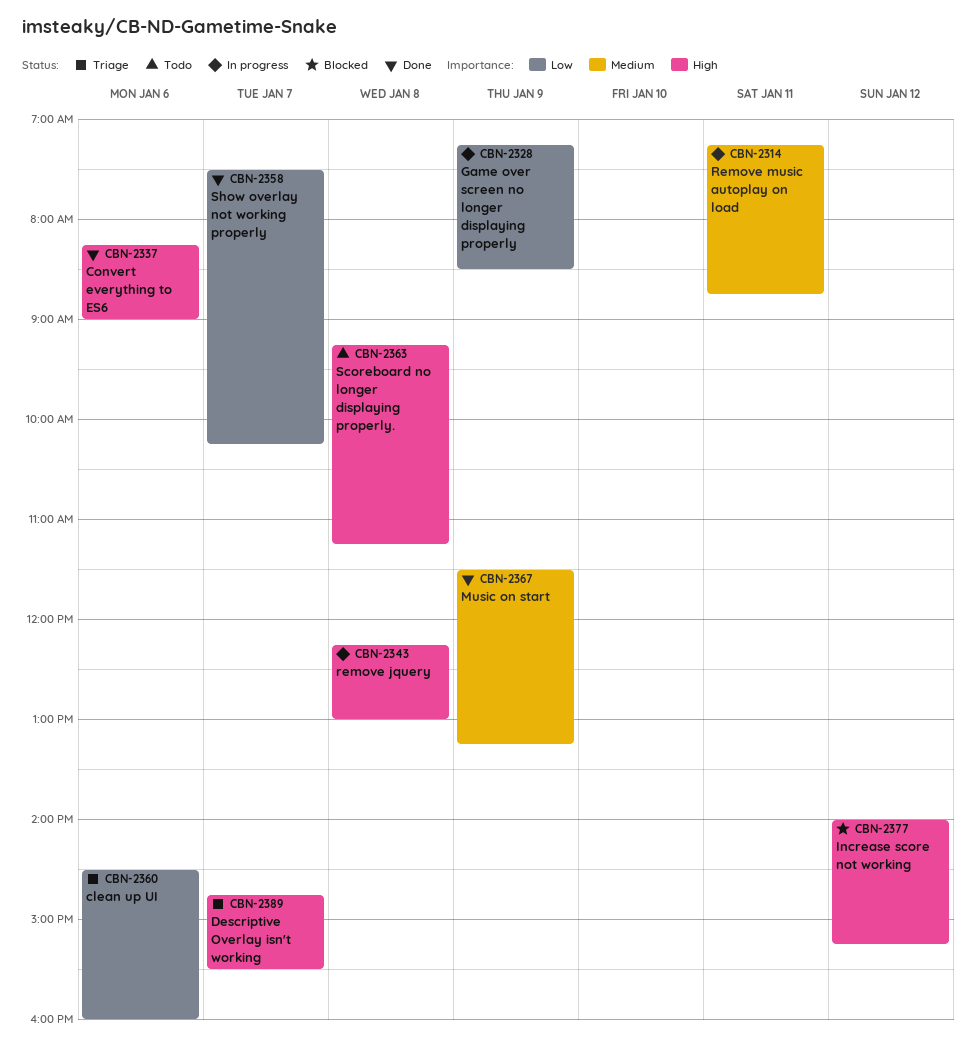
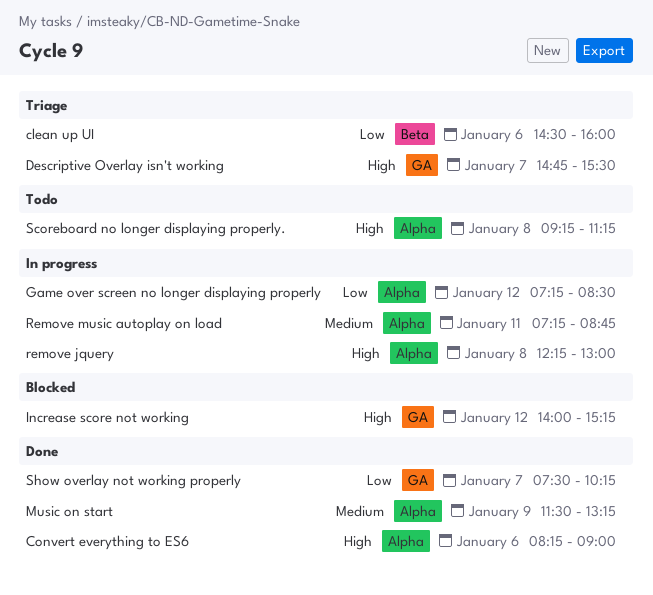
Game over screen no longer displaying properly, day: Jan 9 -> Jan 12

